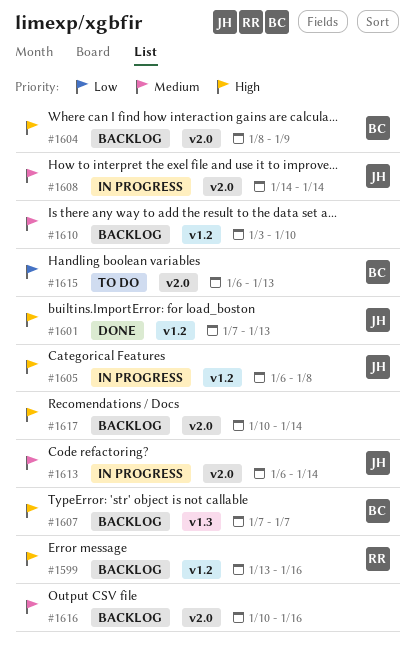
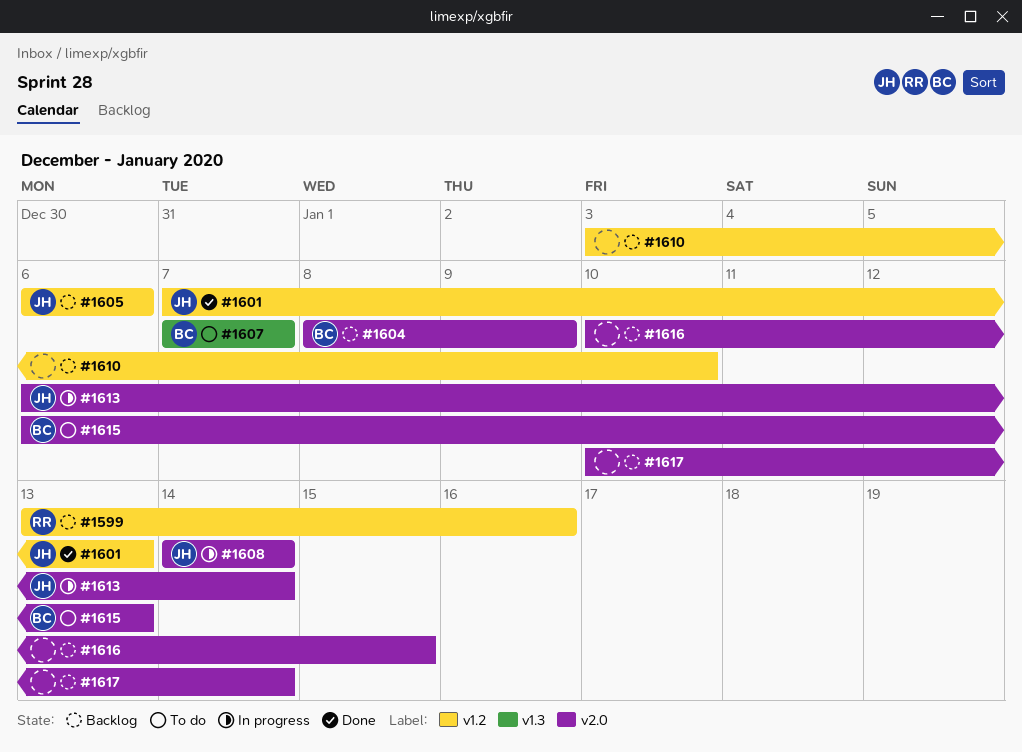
#1605, status: In progress -> Backlog
#1605, due: Jan 8 -> Jan 6
#1607, status: Backlog -> To do
#1616, due: Jan 16 -> Jan 15

